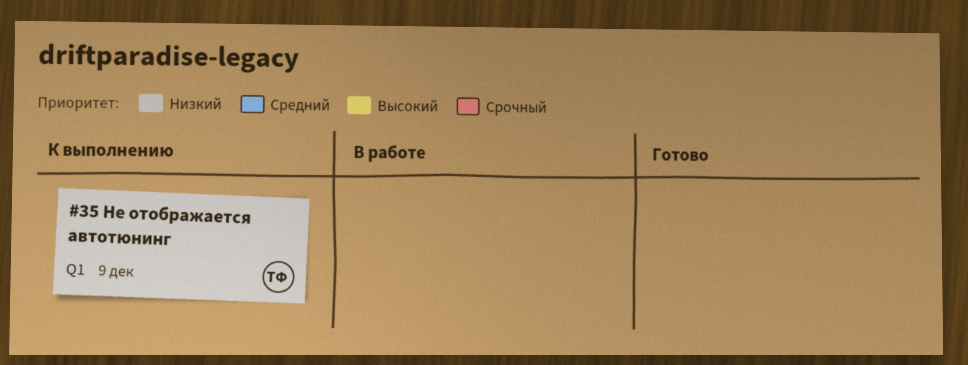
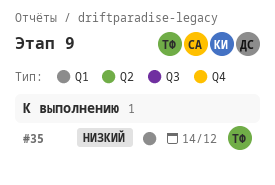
#35, due: Dec 9 -> Dec 14

